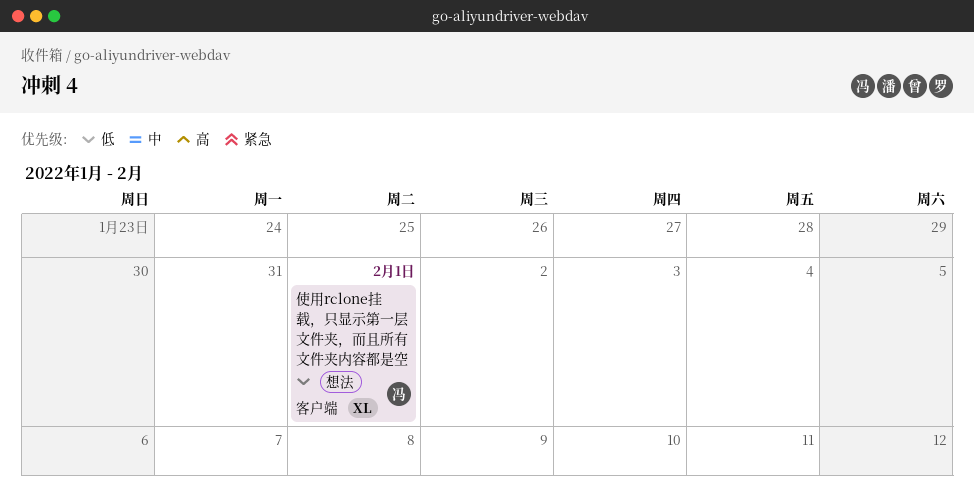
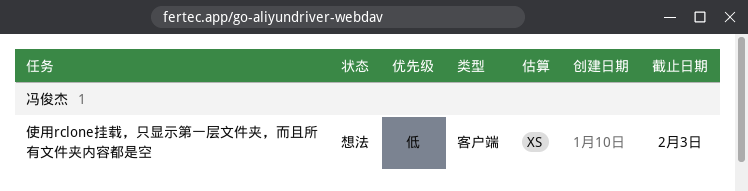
使用rclone挂载，只显示第一层文件夹，而且所有文件夹内容都是空, estimate: XL -> XS
使用rclone挂载，只显示第一层文件夹，而且所有文件夹内容都是空, due: Feb 1 -> Feb 3

